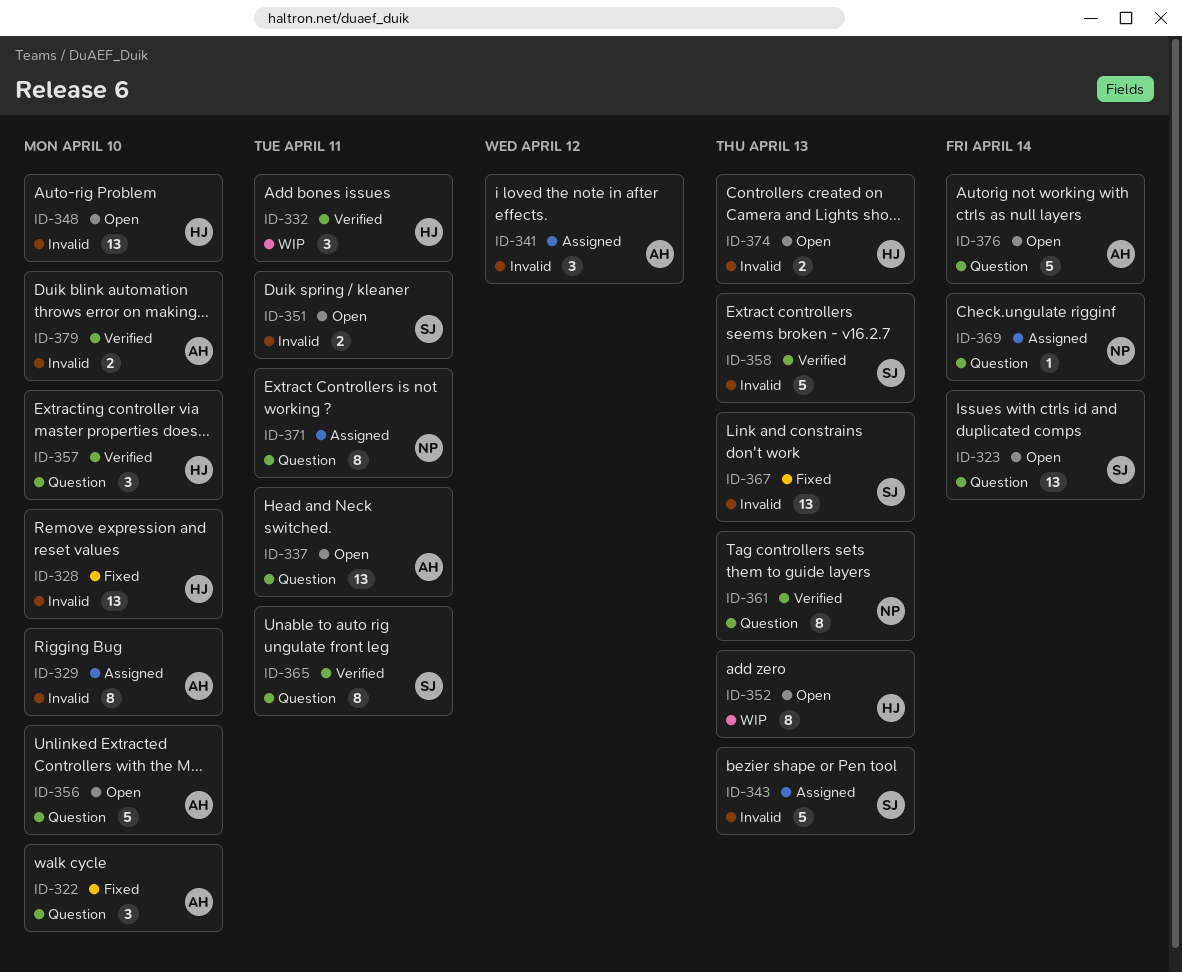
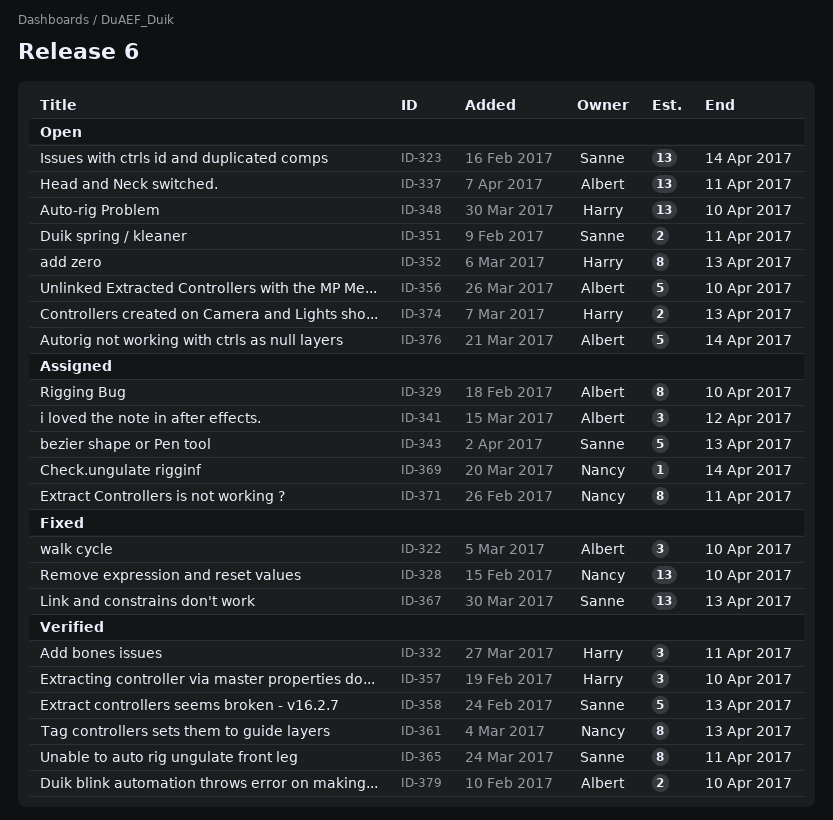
ID-328, owner: Harry -> Nancy

